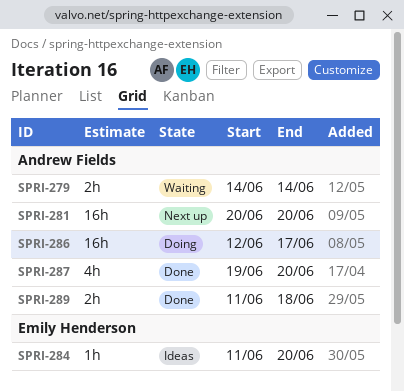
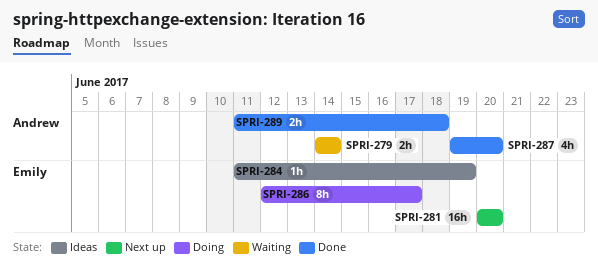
SPRI-281, owner: Andrew Fields -> Emily Henderson
SPRI-284, due: Jun 20 -> Jun 19
SPRI-286, owner: Andrew Fields -> Emily Henderson
SPRI-286, estimate: 16h -> 8h

